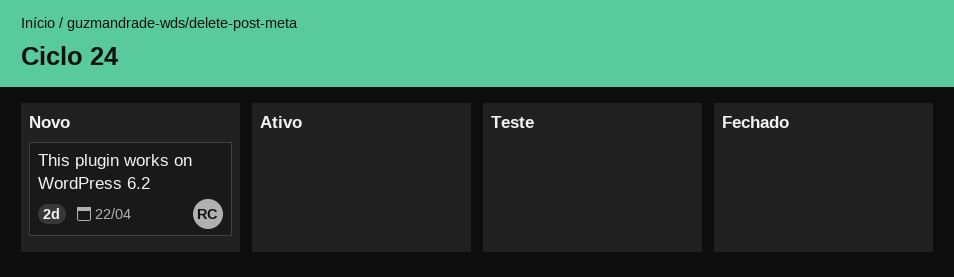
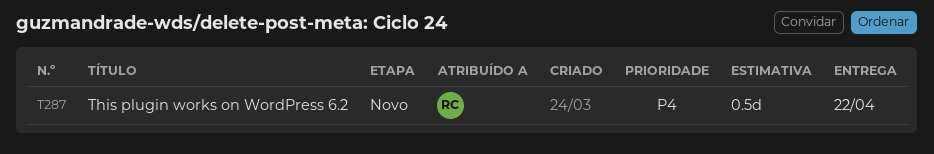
This plugin works on WordPress 6.2, estimate: 2d -> 0.5d

